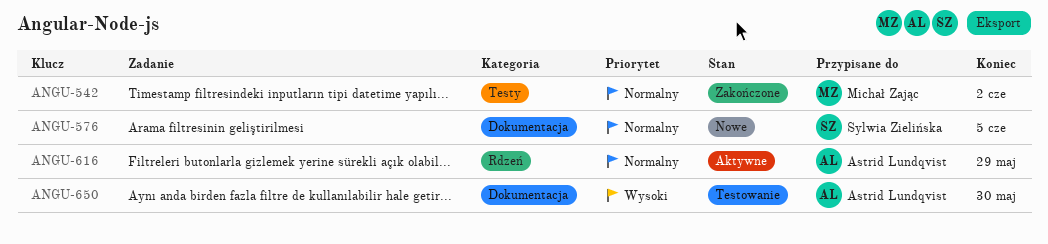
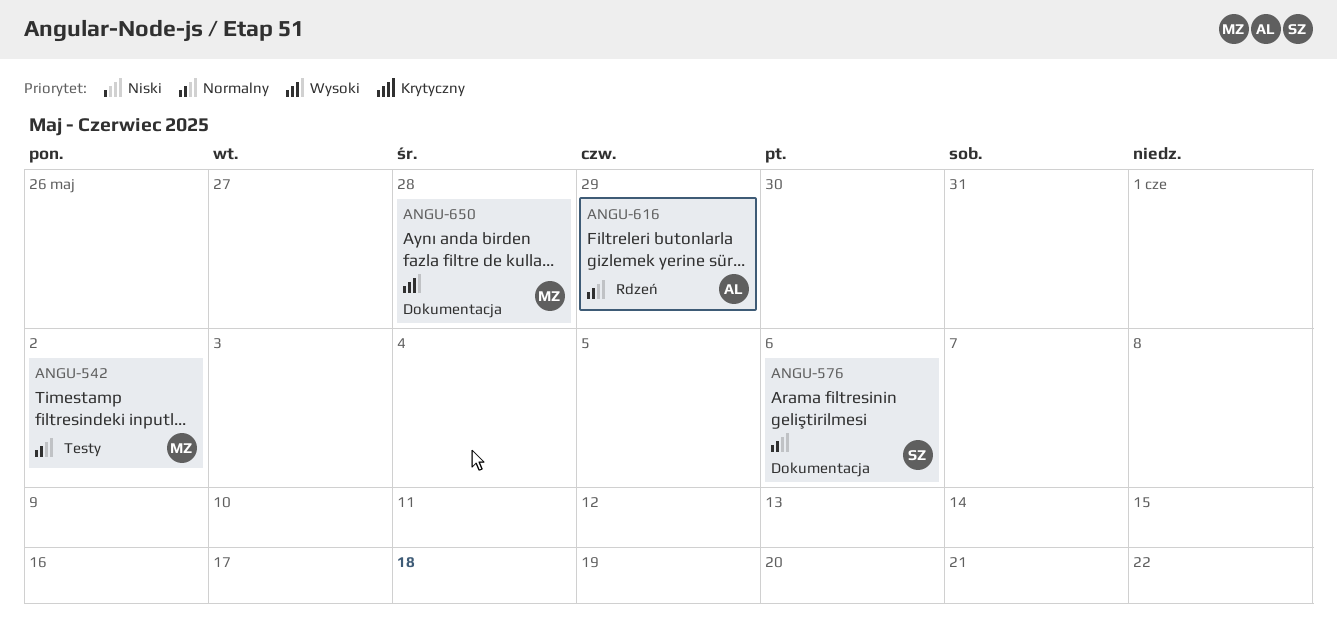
ANGU-576, due: Jun 5 -> Jun 6
ANGU-650, owner: Astrid Lundqvist -> Michał Zając
ANGU-650, due: May 30 -> May 28

